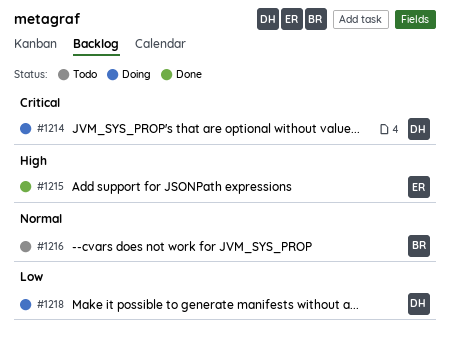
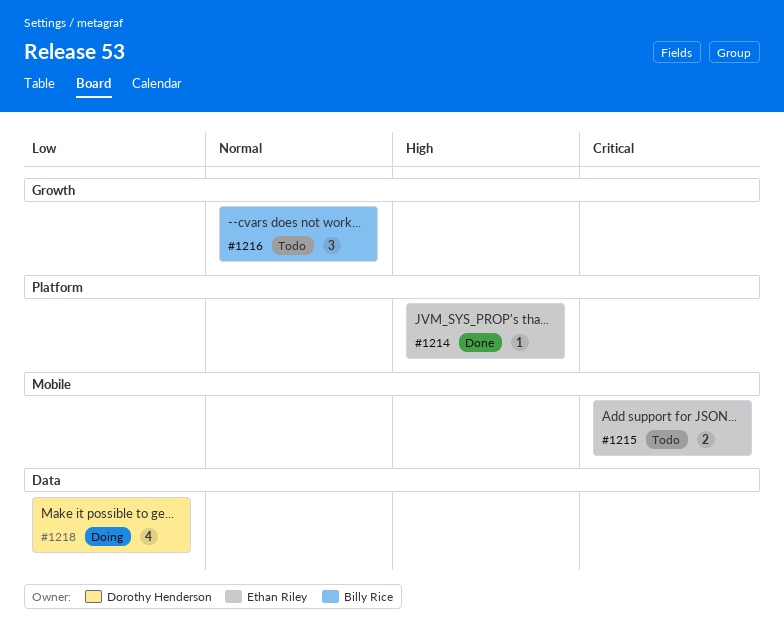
#1214, status: Doing -> Done
#1214, owner: Dorothy Henderson -> Ethan Riley
#1214, priority: Critical -> High
#1215, status: Done -> Todo
#1215, priority: High -> Critical

